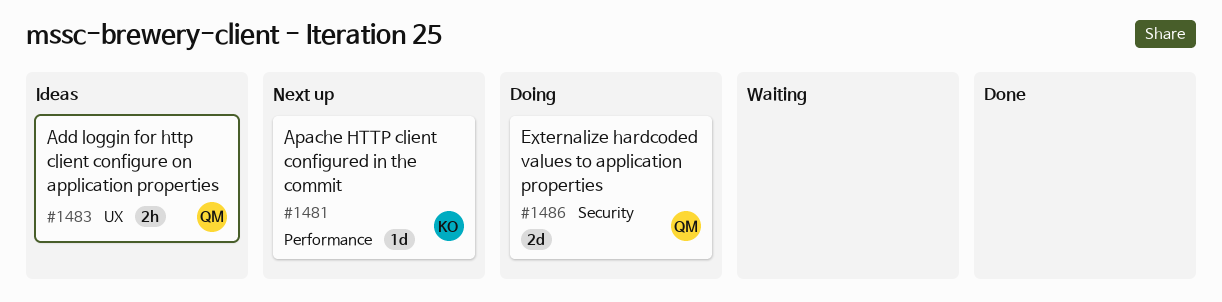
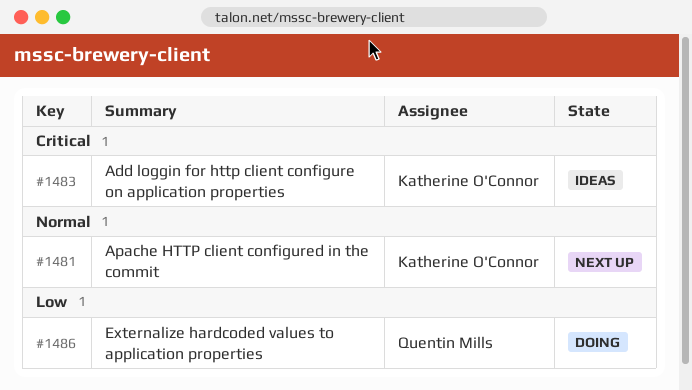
#1483, owner: Quentin Mills -> Katherine O'Connor

